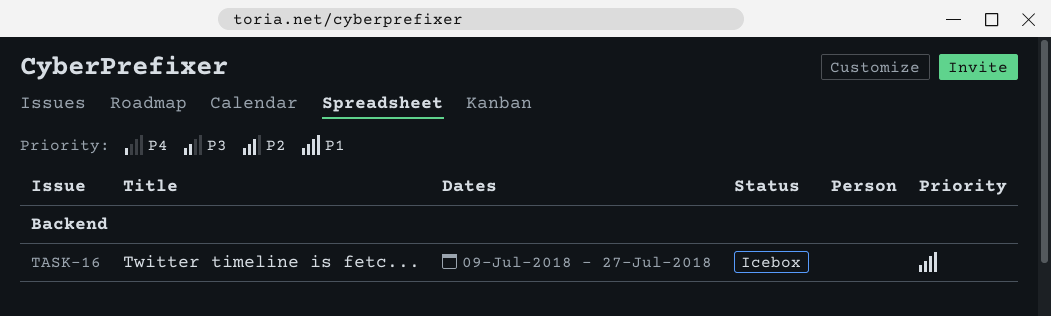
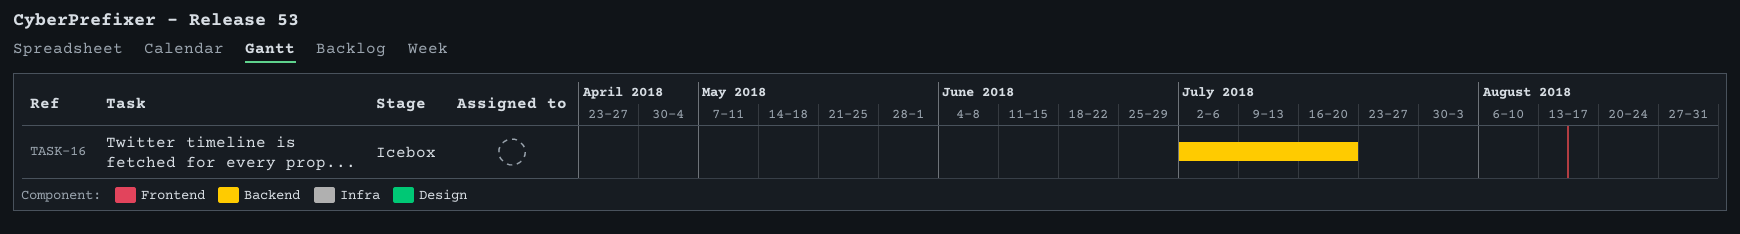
TASK-16, start: Jul 9 -> Jul 2
TASK-16, due: Jul 27 -> Jul 20

